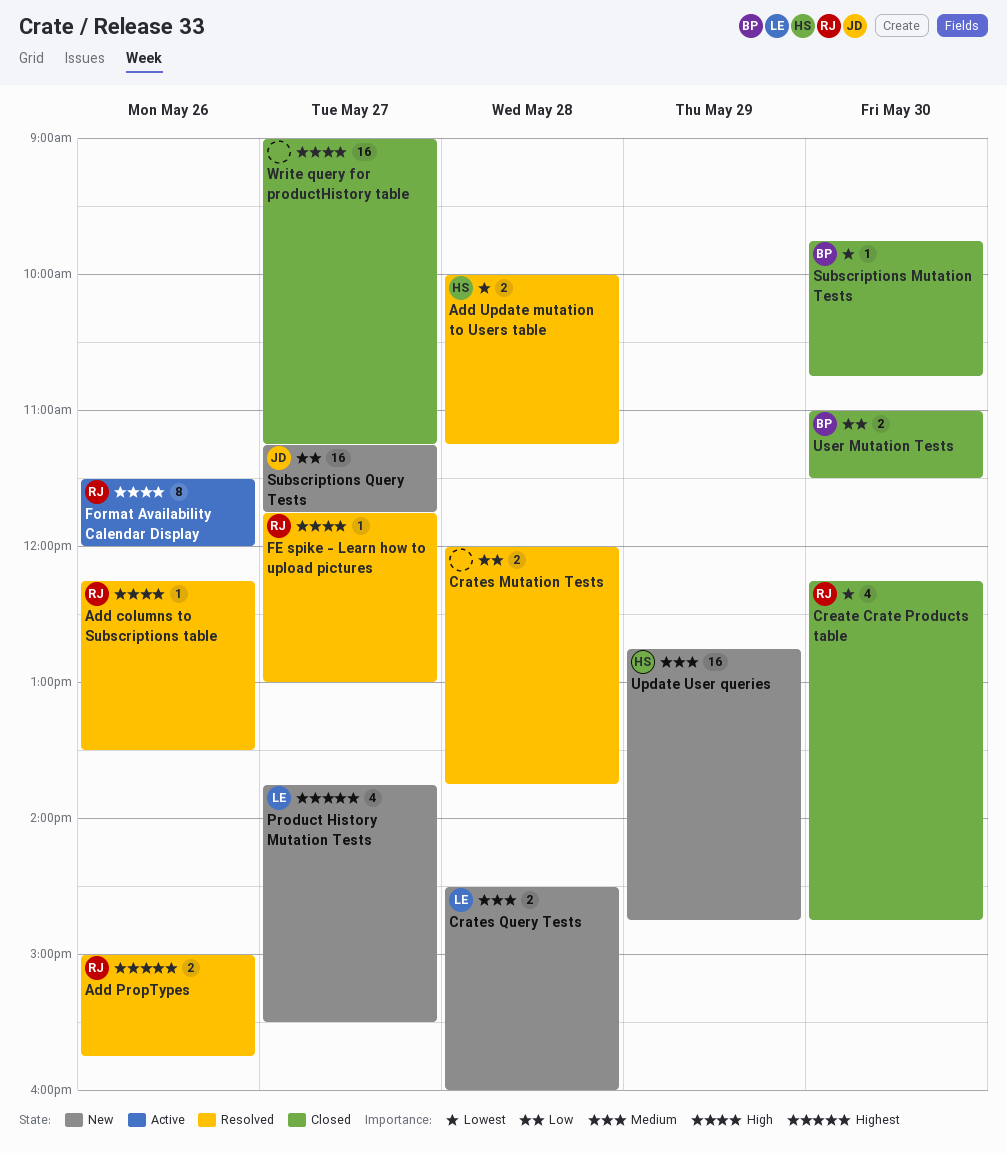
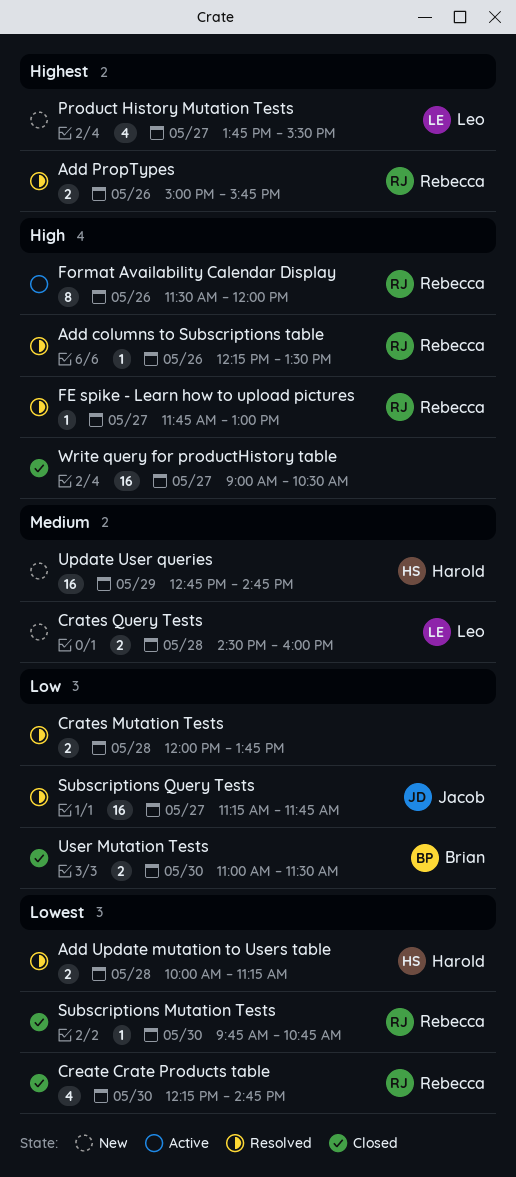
Subscriptions Mutation Tests, owner: Brian -> Rebecca
Subscriptions Query Tests, status: New -> Resolved
Write query for productHistory table, ends: 11:15 -> 10:30

